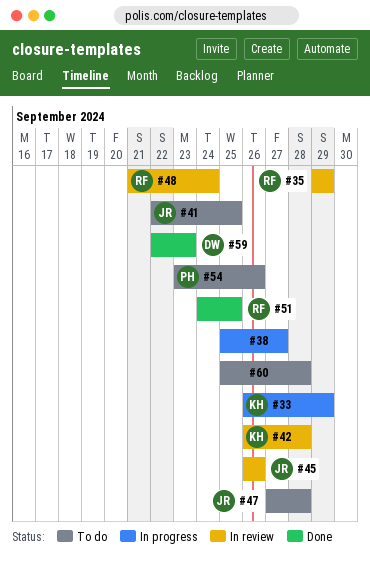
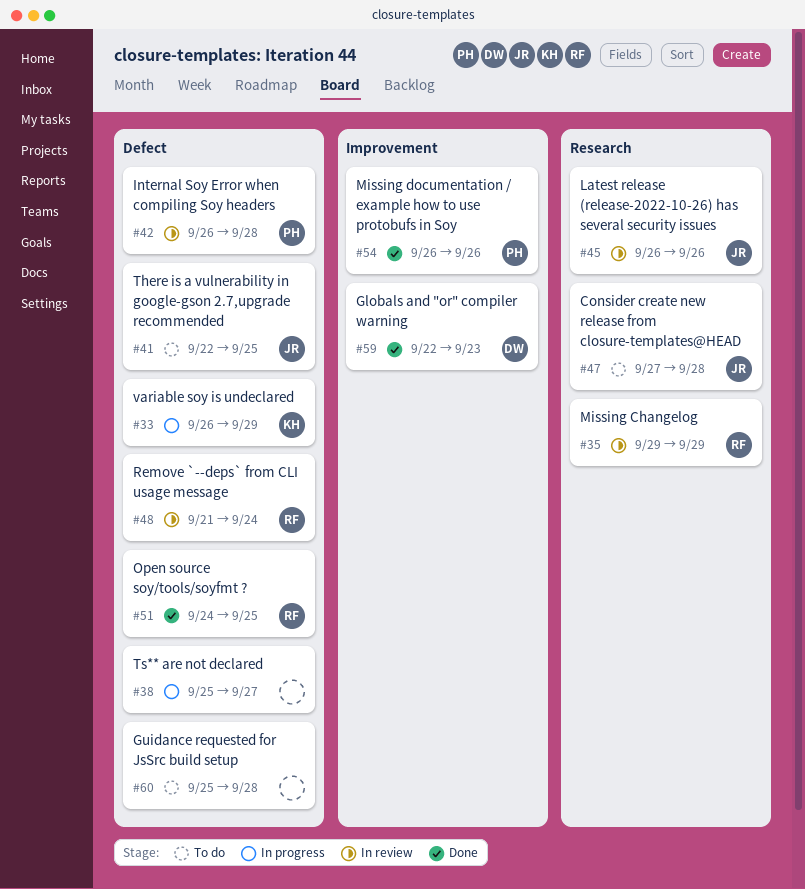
#42, owner: KH -> PH
#54, status: To do -> Done
#54, start: Sep 23 -> Sep 26

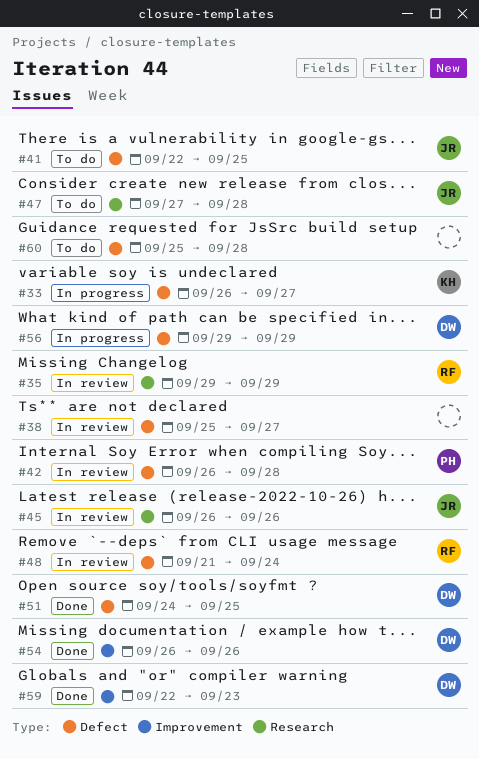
#33, due: Sep 29 -> Sep 27
#38, status: In progress -> In review
#51, owner: RF -> DW
#54, owner: PH -> DW
#56: none -> present

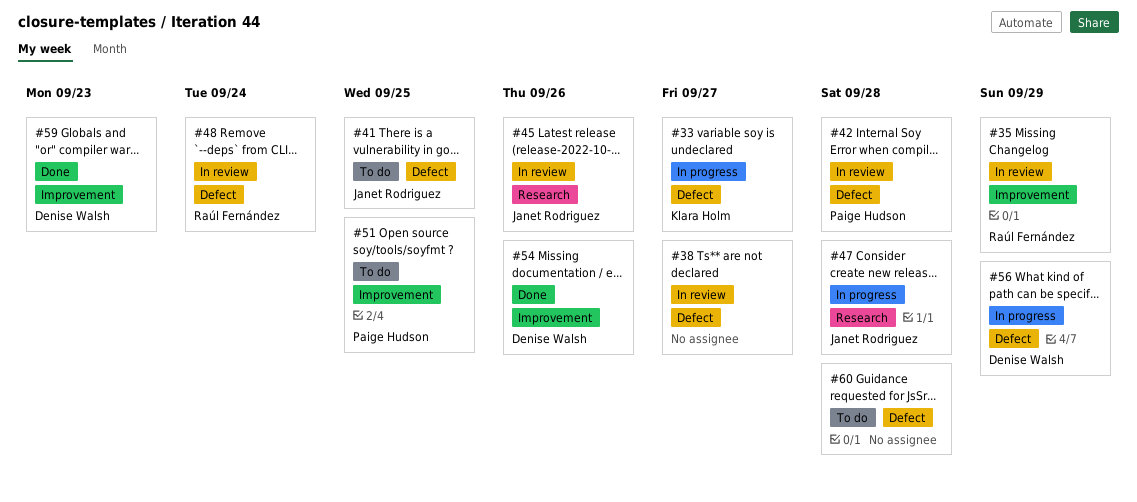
#35, label: Research -> Improvement
#47, status: To do -> In progress
#51, status: Done -> To do
#51, owner: Denise Walsh -> Paige Hudson
#51, label: Defect -> Improvement

